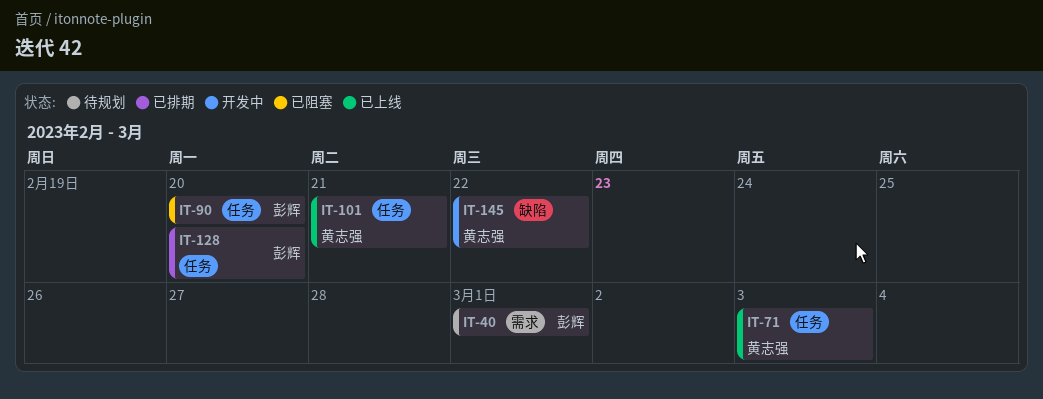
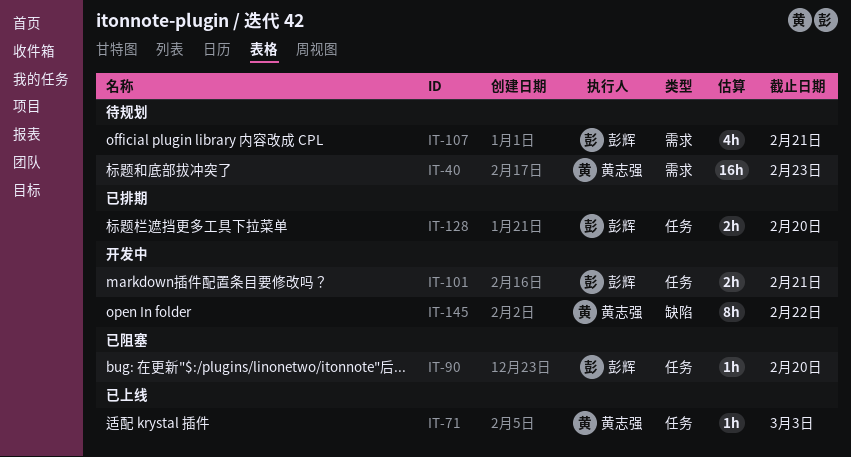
IT-40, owner: 彭辉 -> 黄志强
IT-40, due: Mar 1 -> Feb 23
IT-101, status: 已上线 -> 开发中
IT-101, owner: 黄志强 -> 彭辉
IT-107: none -> present

